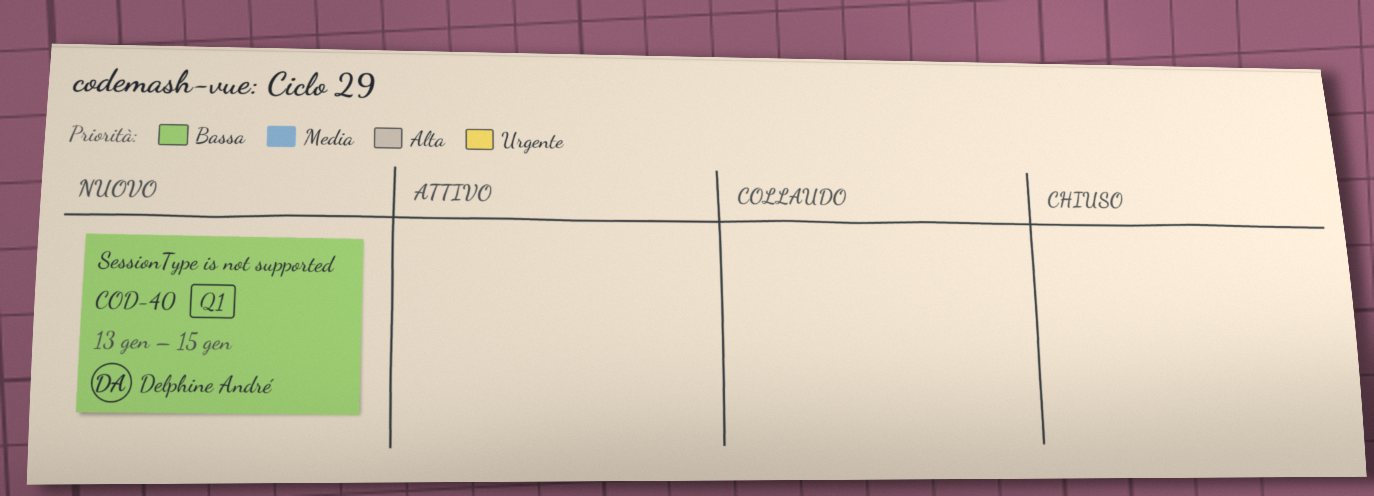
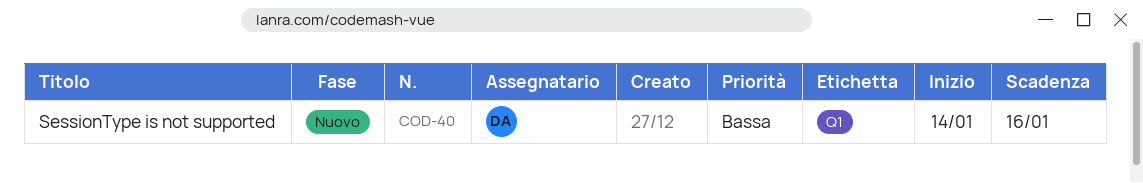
COD-40, start: Jan 13 -> Jan 14
COD-40, due: Jan 15 -> Jan 16

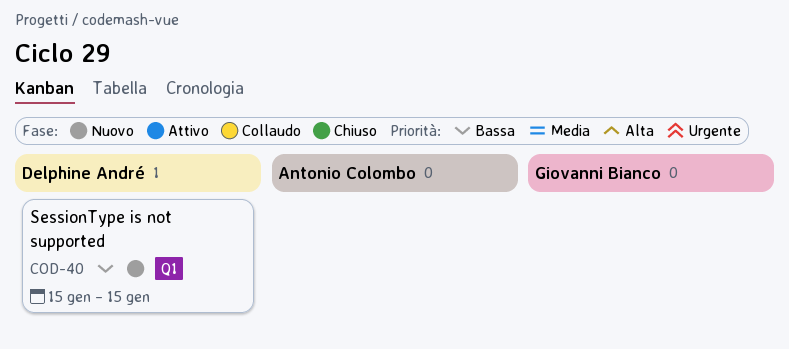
COD-40, start: Jan 14 -> Jan 15
COD-40, due: Jan 16 -> Jan 15

